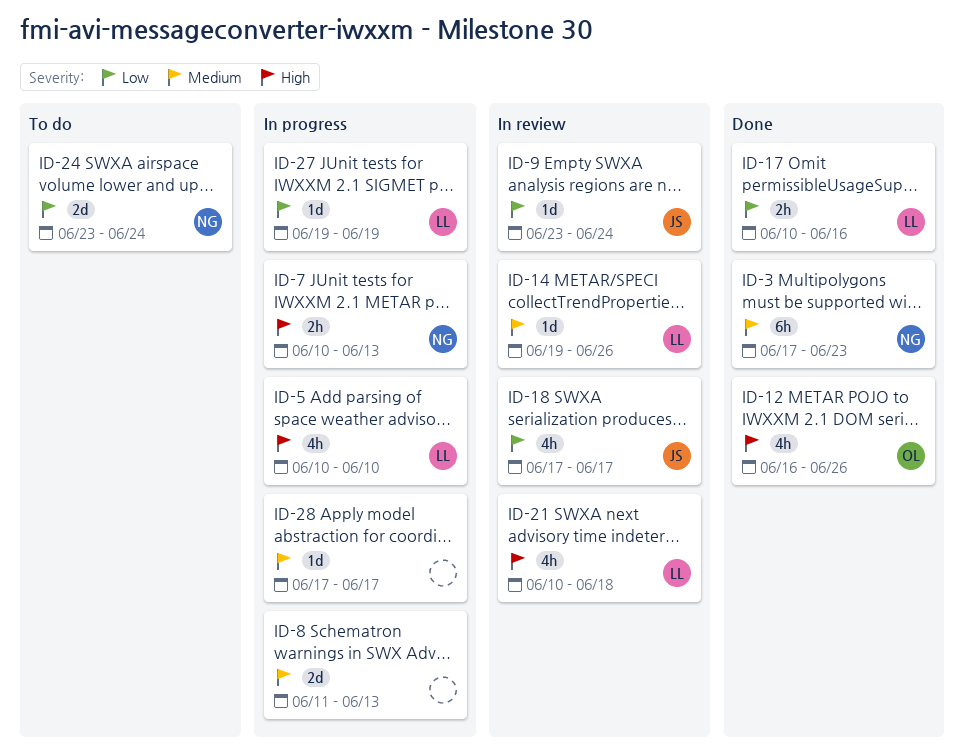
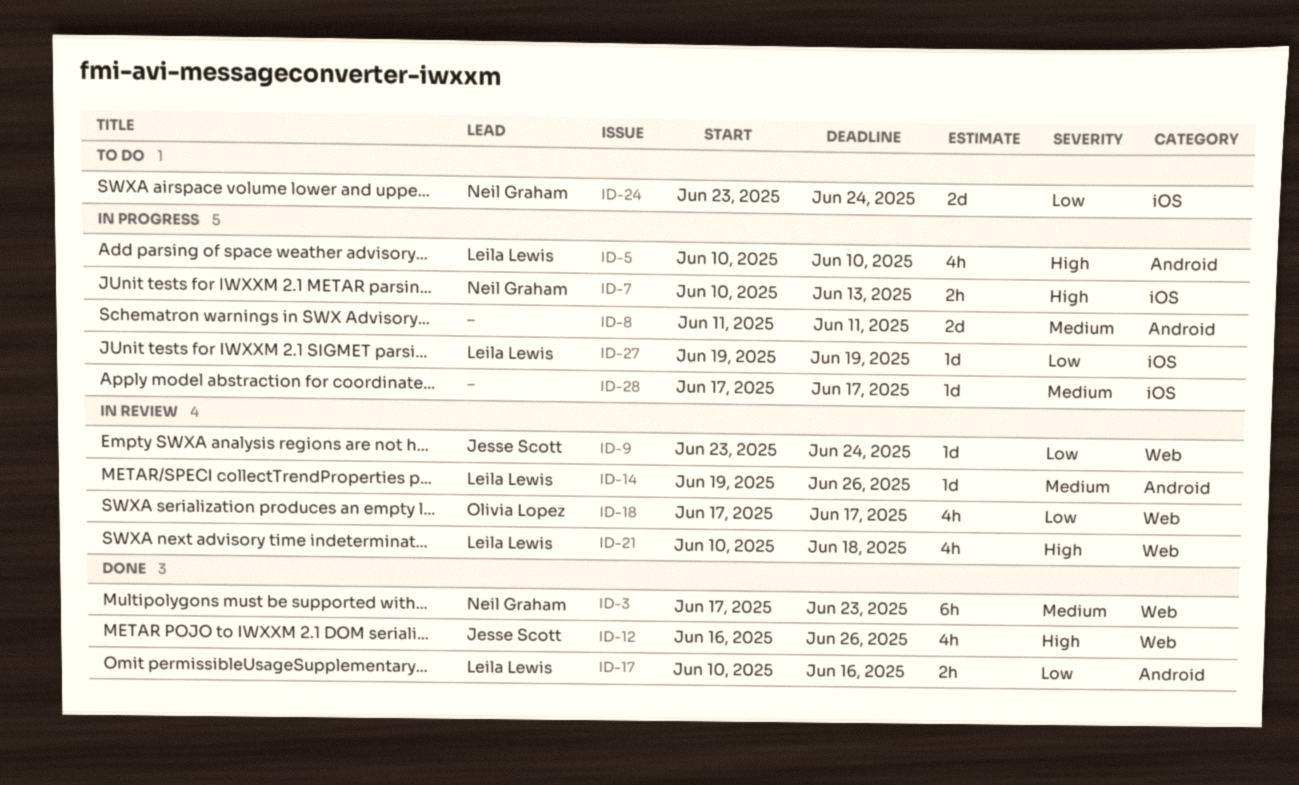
ID-8, due: Jun 13 -> Jun 11
ID-12, owner: Olivia Lopez -> Jesse Scott
ID-18, owner: Jesse Scott -> Olivia Lopez

